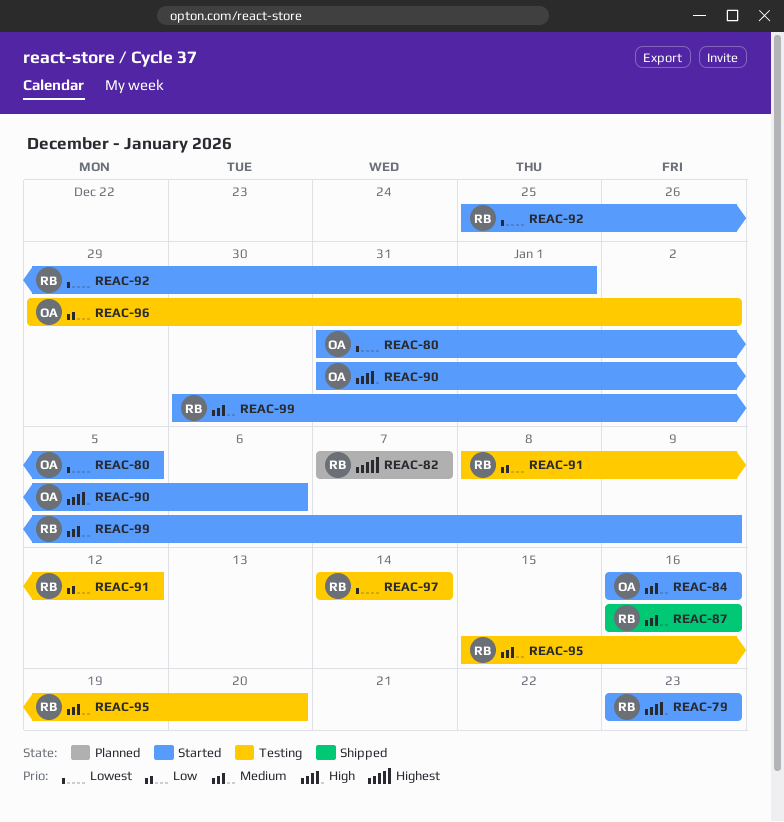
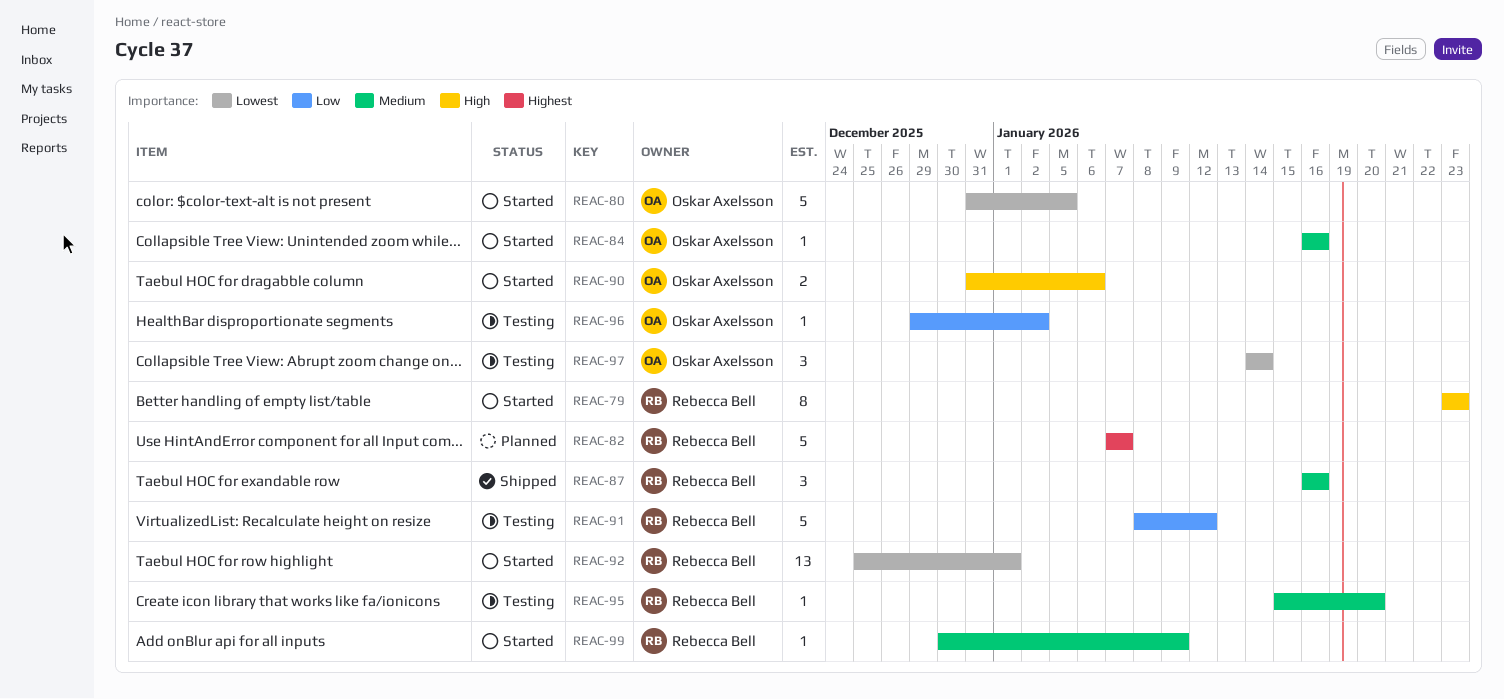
REAC-97, owner: Rebecca Bell -> Oskar Axelsson

